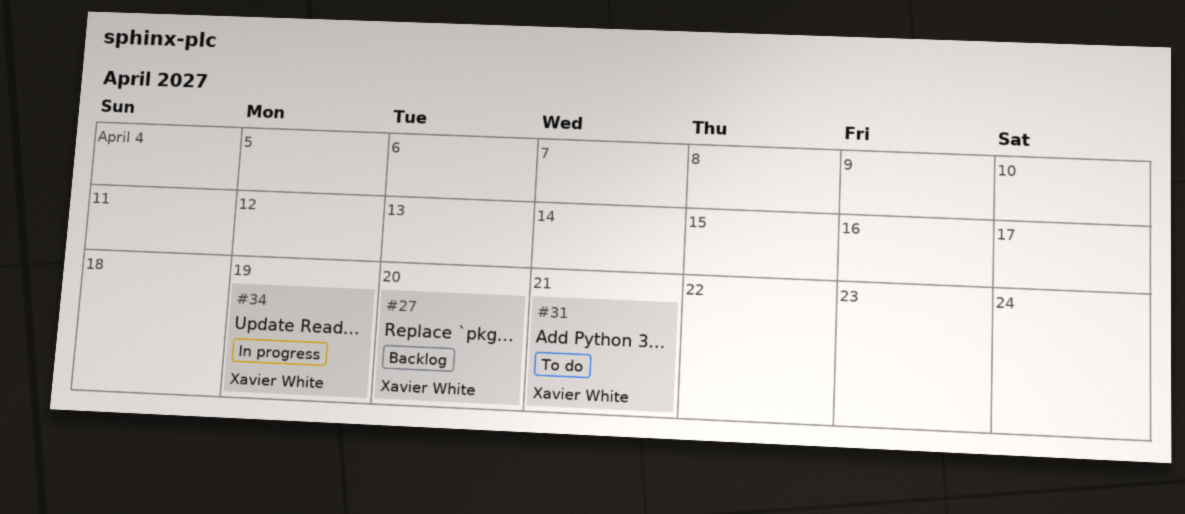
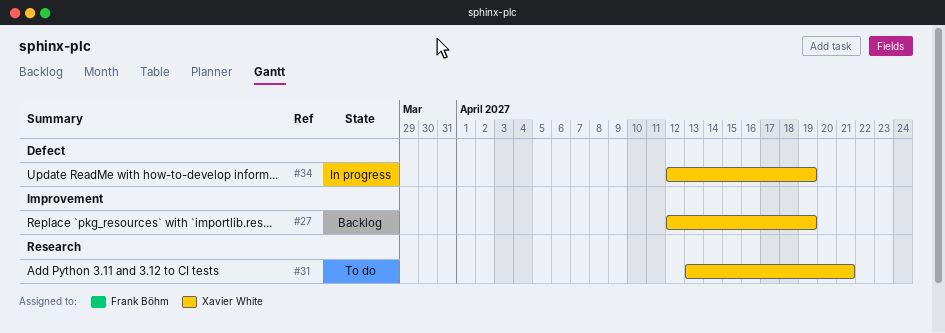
#27, due: Apr 20 -> Apr 19

